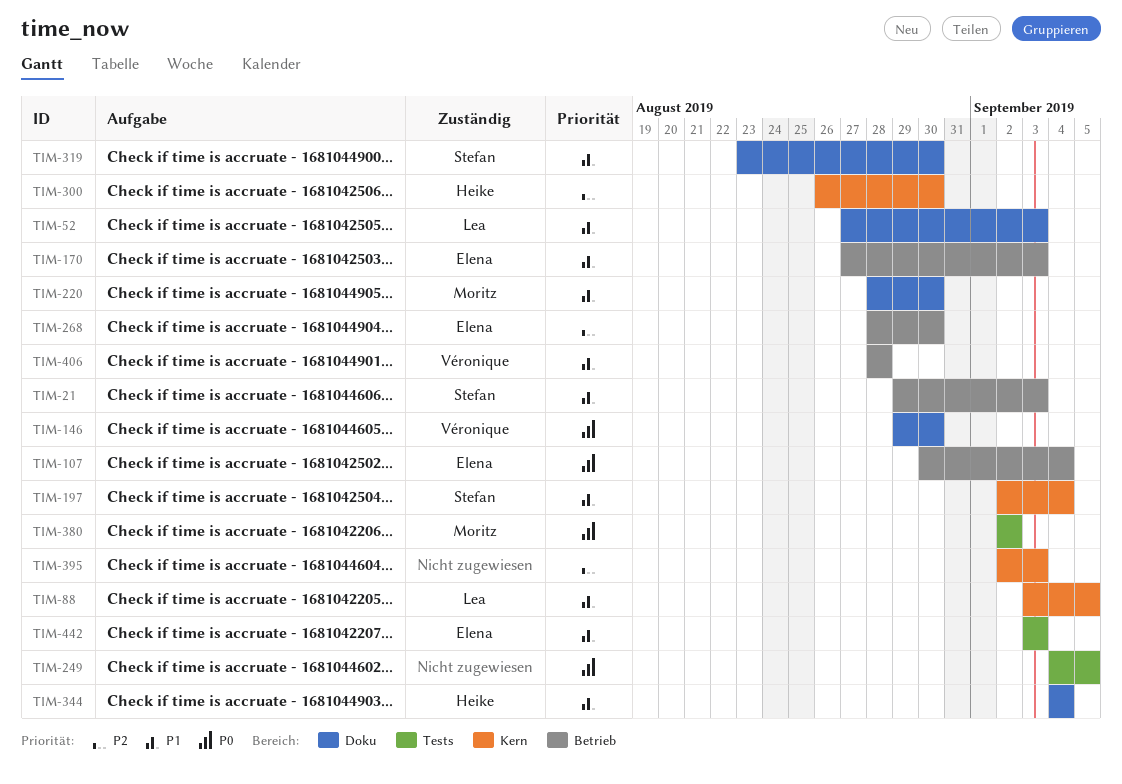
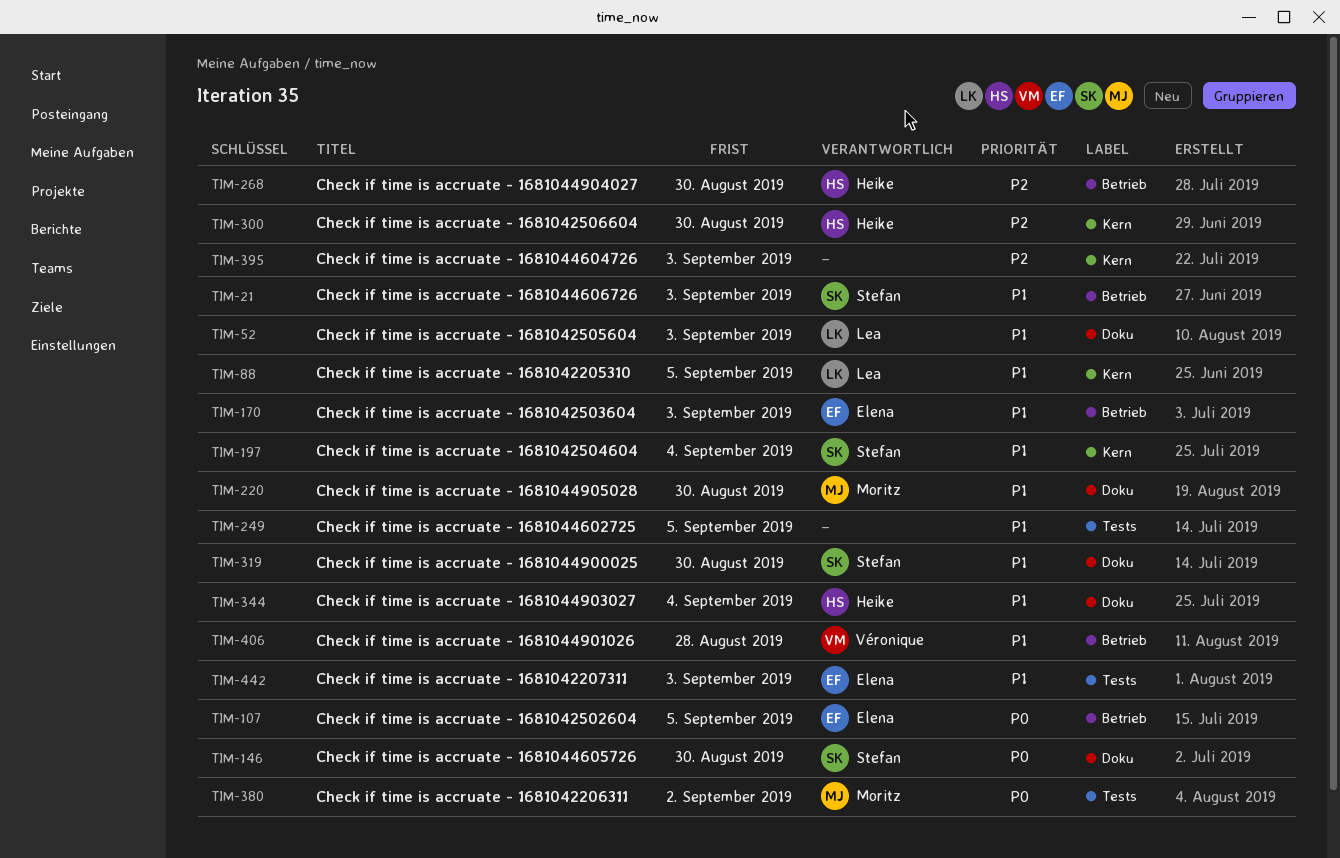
TIM-107, due: Sep 4 -> Sep 5
TIM-146, owner: Véronique -> Stefan
TIM-249, priority: P0 -> P1
TIM-268, owner: Elena -> Heike

